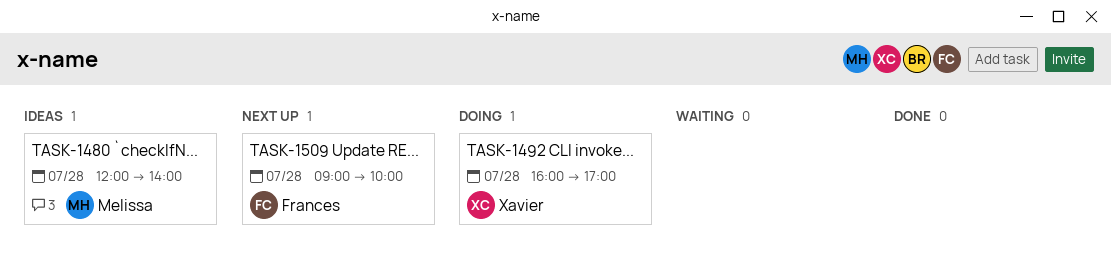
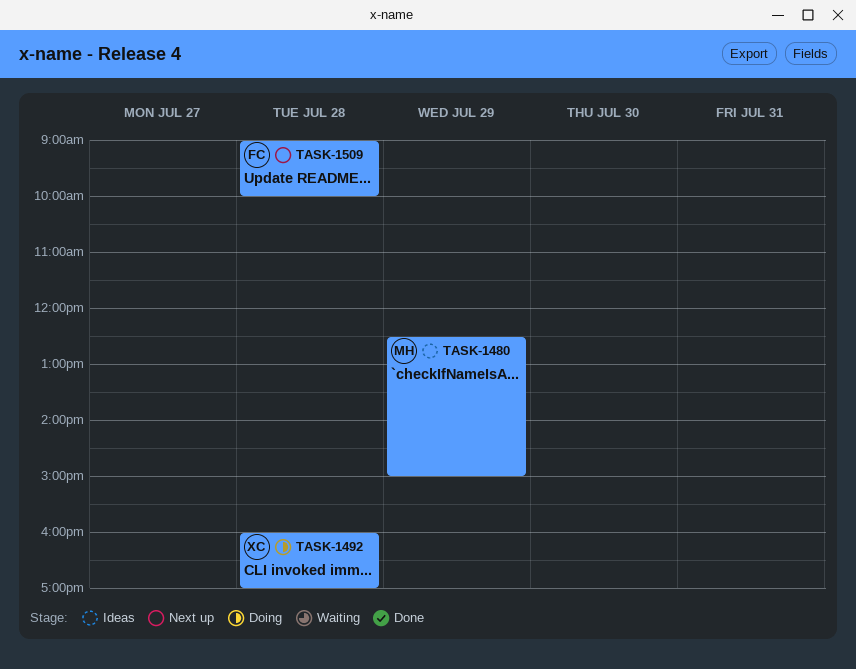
TASK-1480, day: Jul 28 -> Jul 29
TASK-1480, begins: 12:00 -> 12:30
TASK-1480, ends: 14:00 -> 15:00

